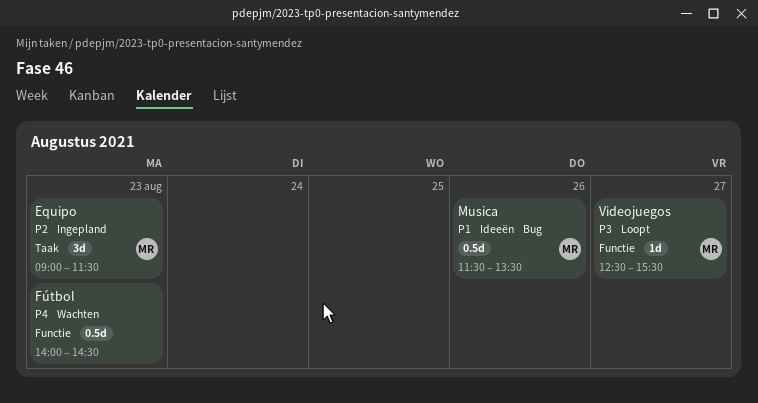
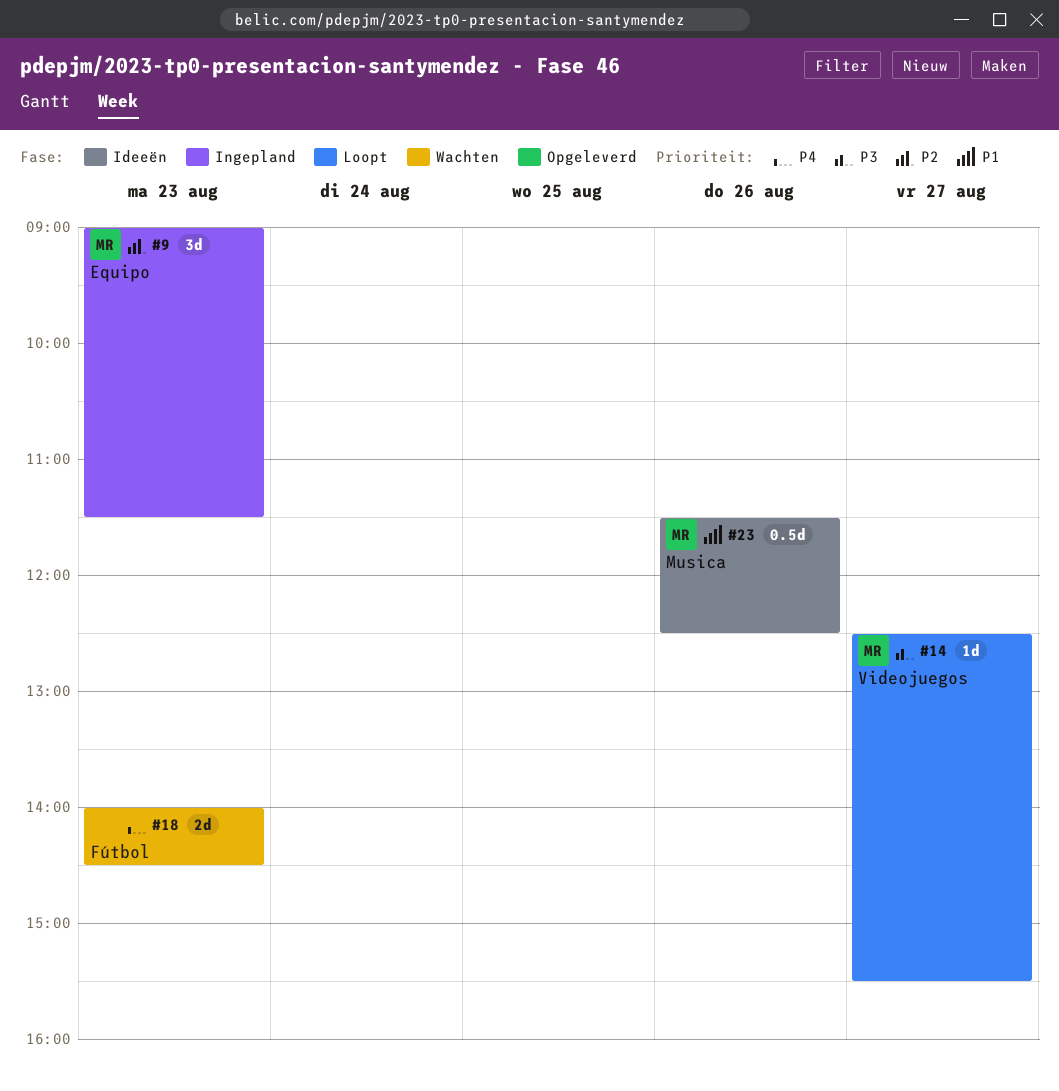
Fútbol, estimate: 0.5d -> 2d
Musica, ends: 13:30 -> 12:30

